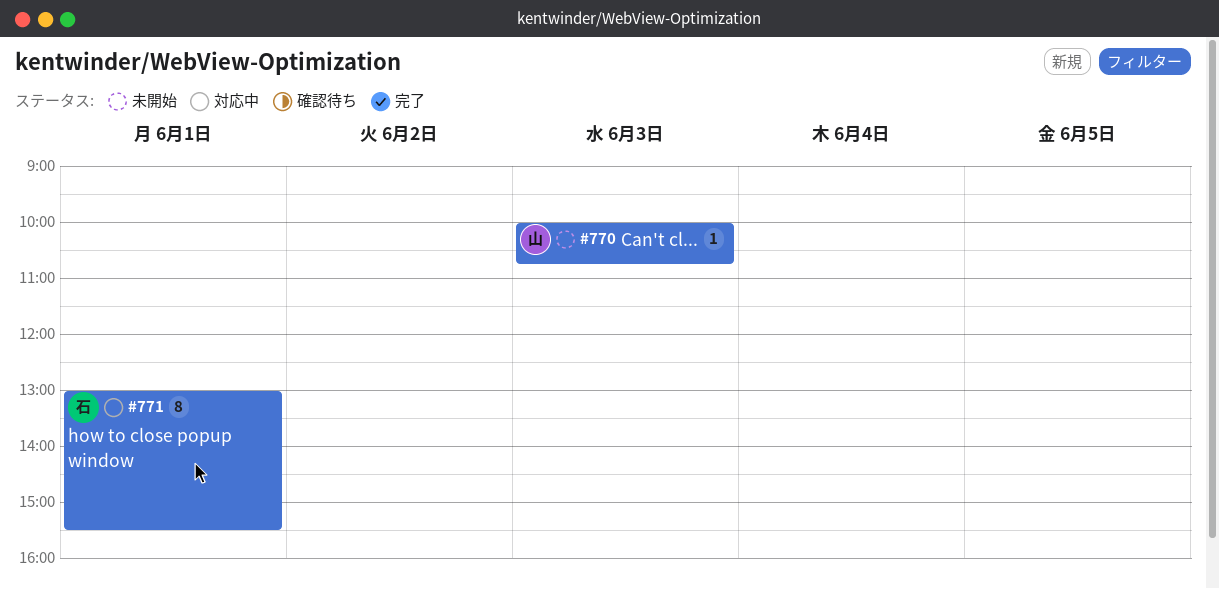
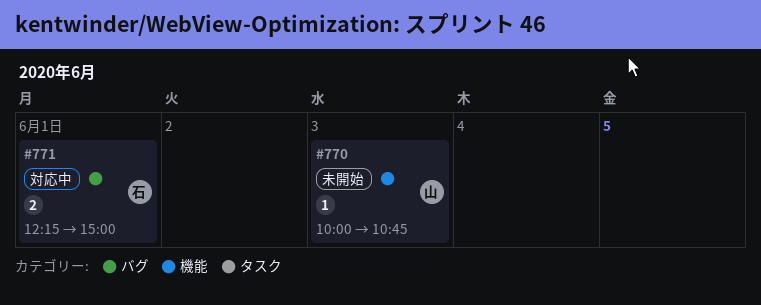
#771, estimate: 8 -> 2
#771, begins: 13:00 -> 12:15
#771, ends: 15:30 -> 15:00

